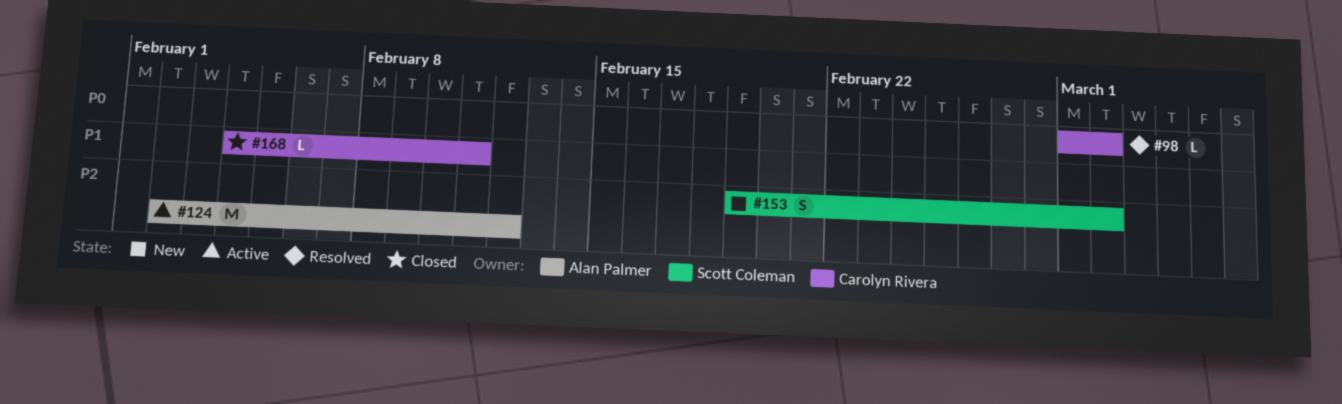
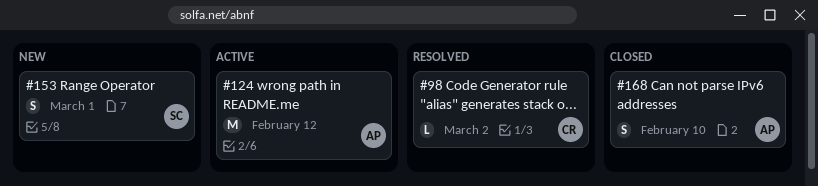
#153, due: Mar 2 -> Mar 1
#168, owner: Carolyn Rivera -> Alan Palmer
#168, estimate: L -> S
#168, due: Feb 11 -> Feb 10

